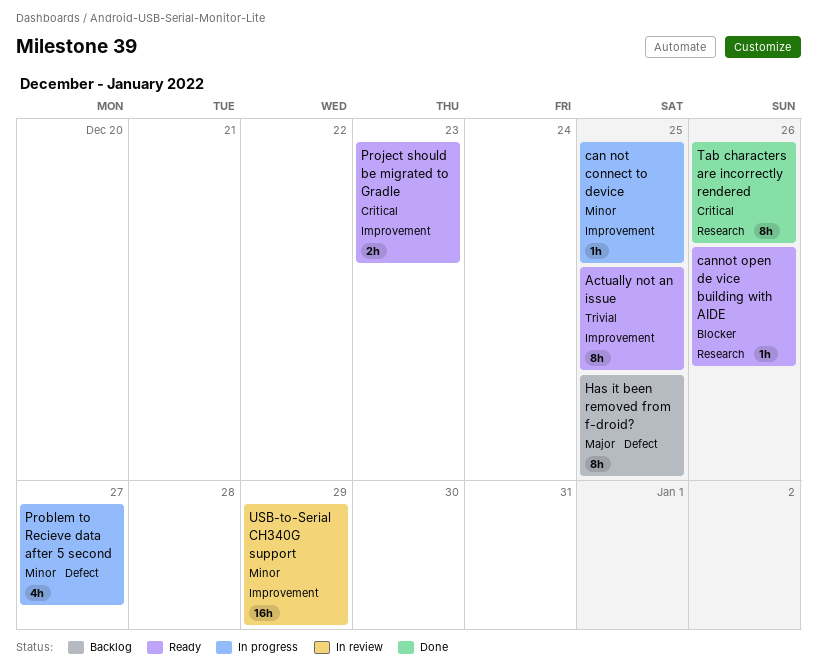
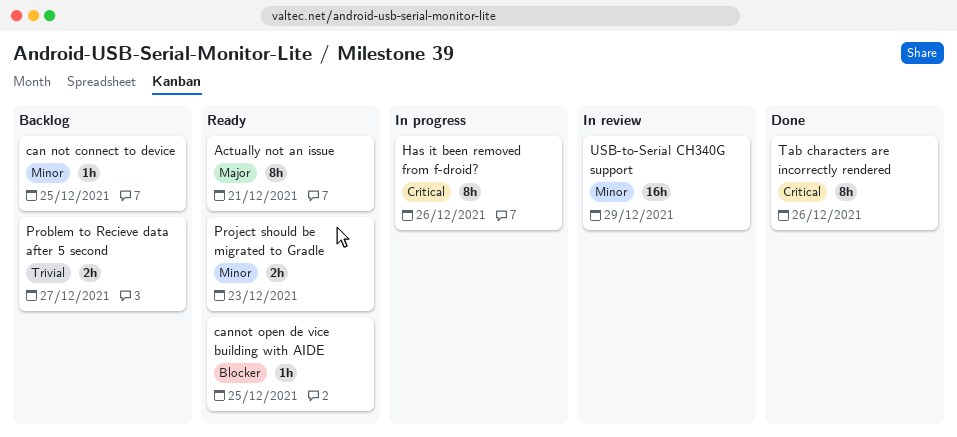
Actually not an issue, priority: Trivial -> Major
Actually not an issue, due: Dec 25 -> Dec 21
can not connect to device, status: In progress -> Backlog
cannot open de vice building with AIDE, due: Dec 26 -> Dec 25
Has it been removed from f-droid?, status: Backlog -> In progress
Has it been removed from f-droid?, priority: Major -> Critical
Has it been removed from f-droid?, due: Dec 25 -> Dec 26
Problem to Recieve data after 5 second, status: In progress -> Backlog
Problem to Recieve data after 5 second, priority: Minor -> Trivial
Problem to Recieve data after 5 second, estimate: 4h -> 2h
Project should be migrated to Gradle, priority: Critical -> Minor

